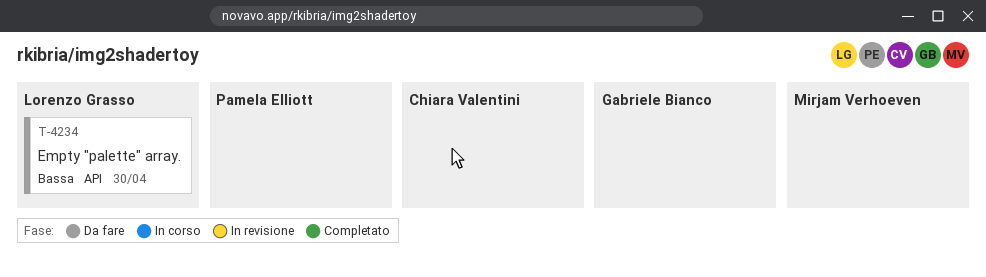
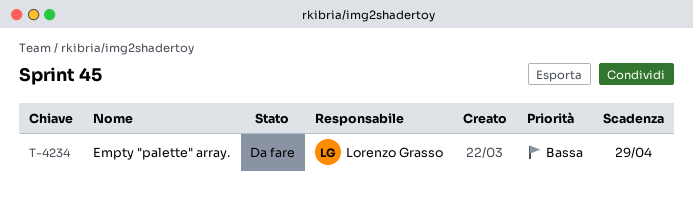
T-4234, due: Apr 30 -> Apr 29

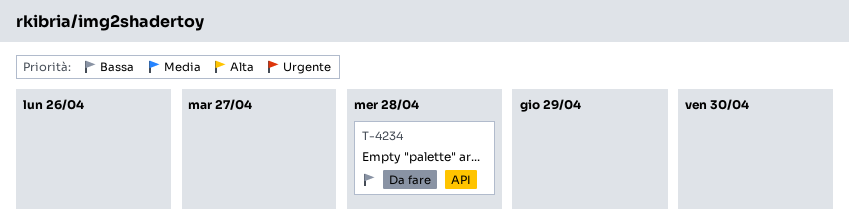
T-4234, due: Apr 29 -> Apr 28

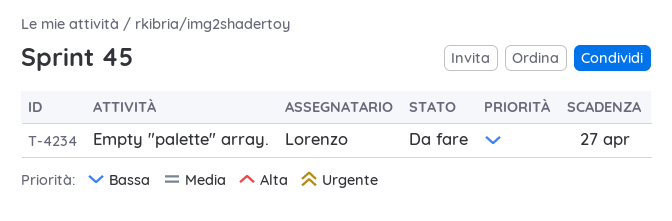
T-4234, due: Apr 28 -> Apr 27

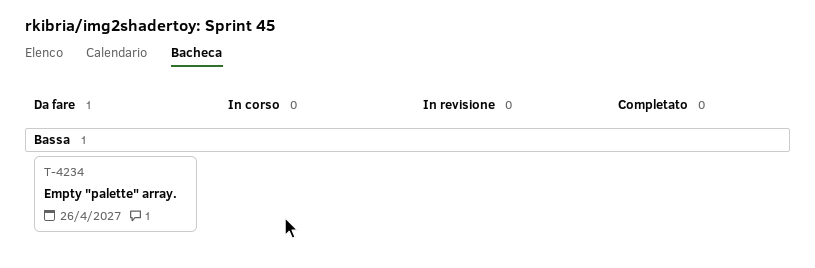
T-4234, due: Apr 27 -> Apr 26

